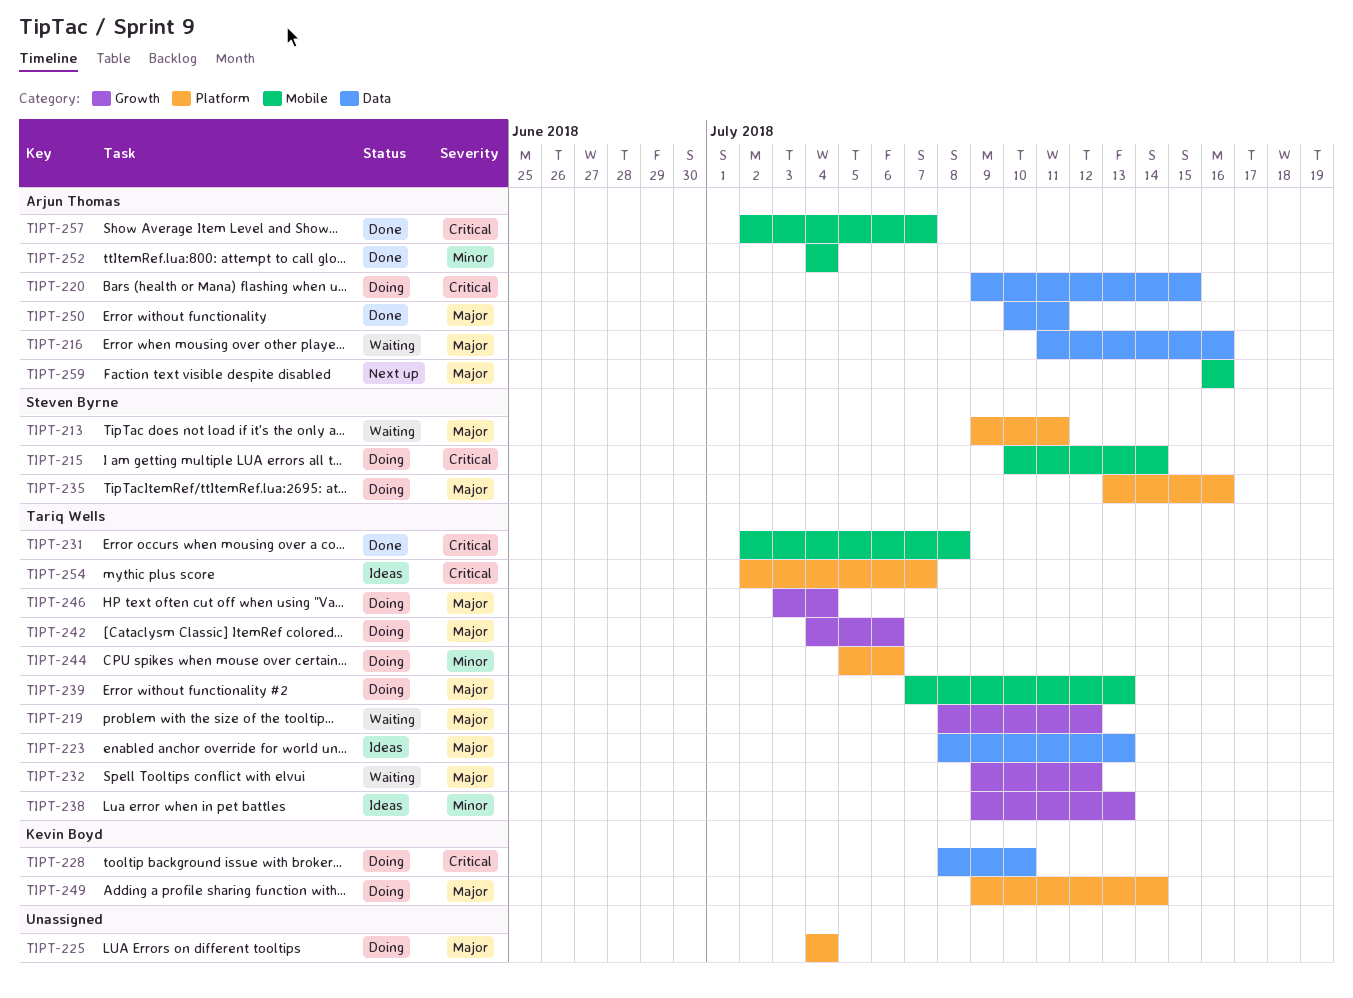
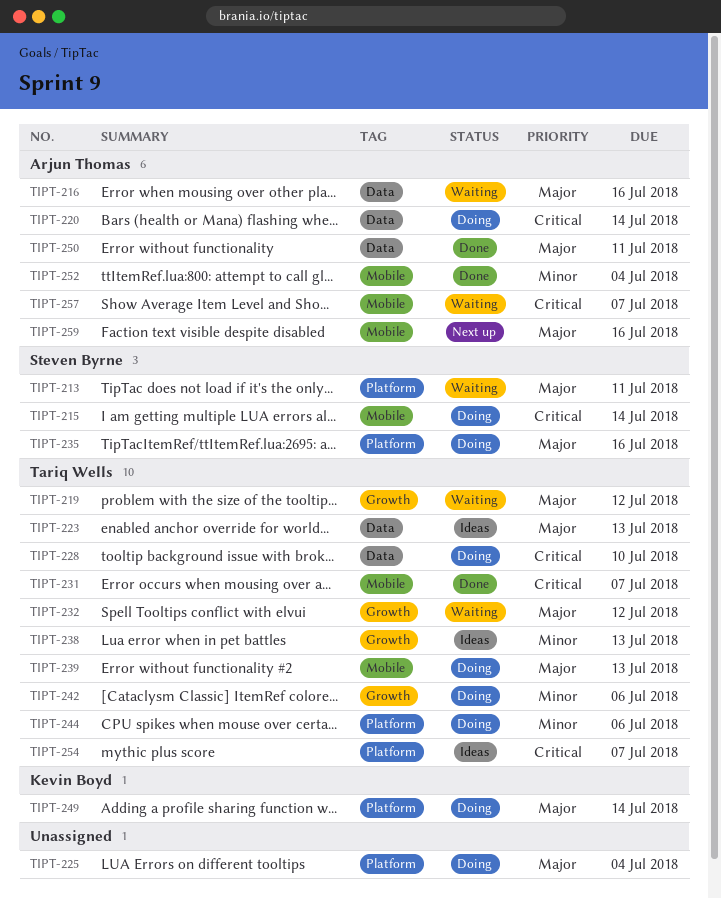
TIPT-220, due: Jul 15 -> Jul 14
TIPT-228, owner: Kevin Boyd -> Tariq Wells
TIPT-231, due: Jul 8 -> Jul 7
TIPT-242, priority: Major -> Minor
TIPT-246: present -> none
TIPT-257, status: Done -> Waiting

